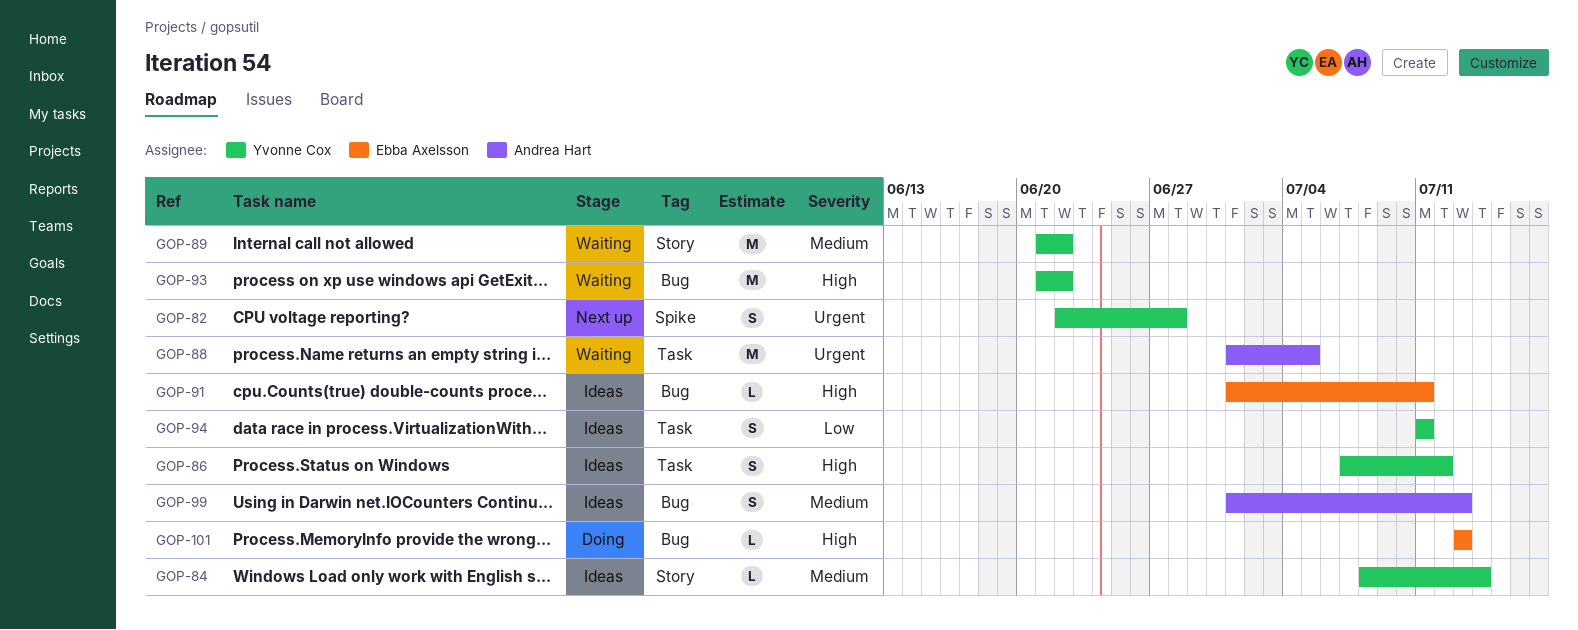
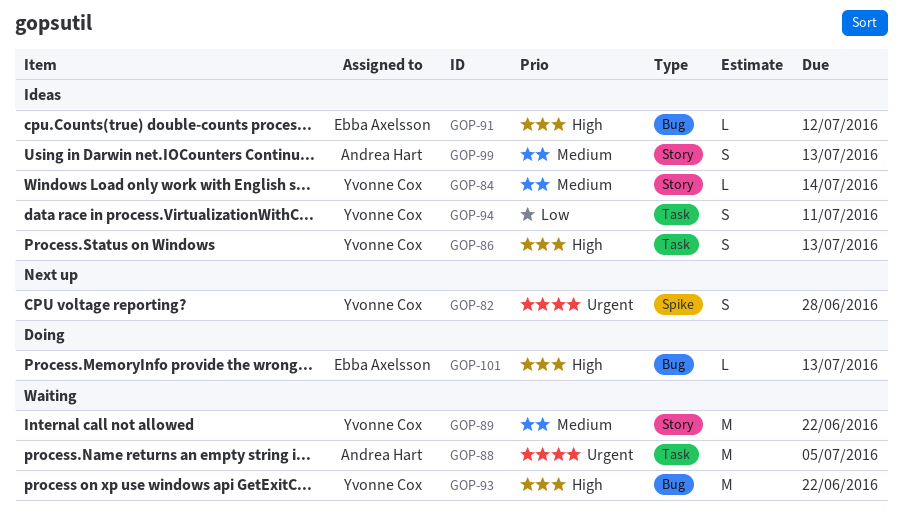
GOP-86, due: Jul 12 -> Jul 13
GOP-91, due: Jul 11 -> Jul 12
GOP-99, label: Bug -> Story

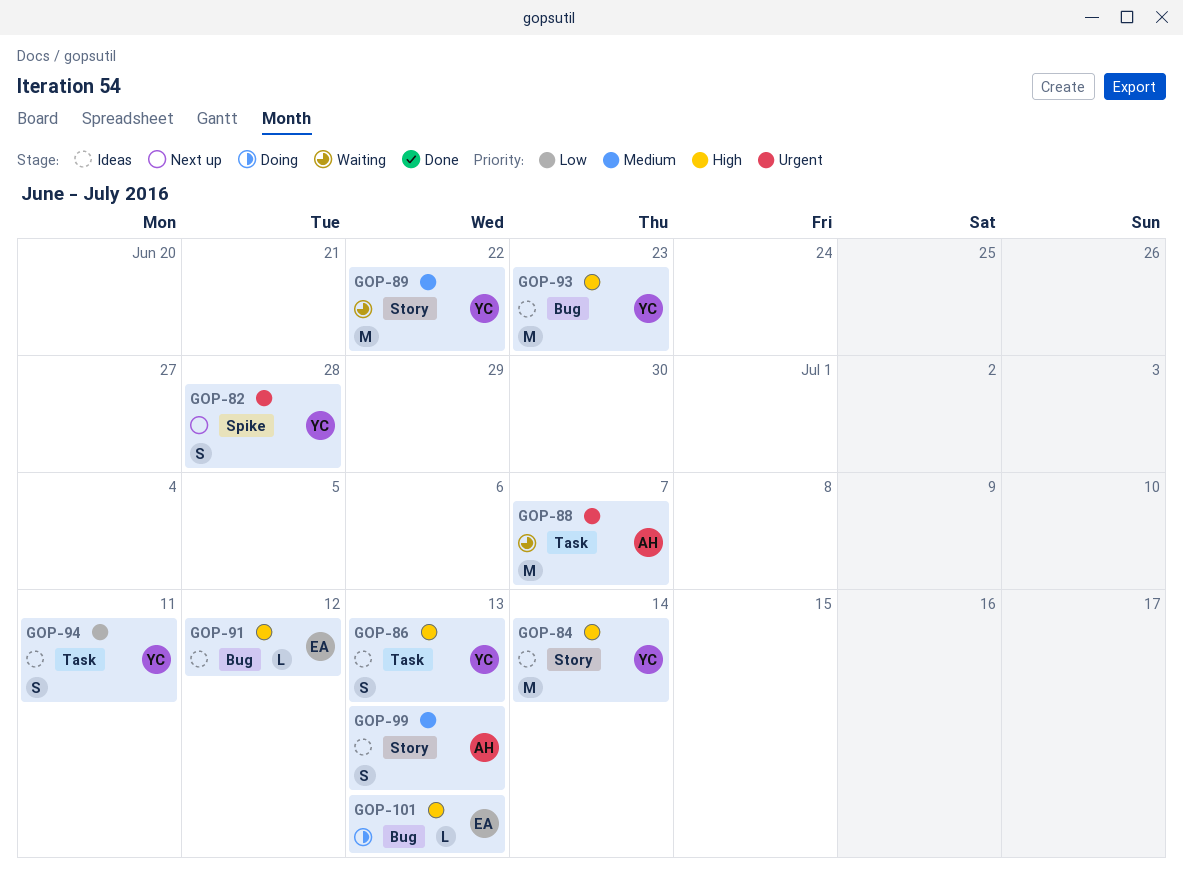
GOP-84, priority: Medium -> High
GOP-84, estimate: L -> M
GOP-88, due: Jul 5 -> Jul 7
GOP-93, status: Waiting -> Ideas
GOP-93, due: Jun 22 -> Jun 23

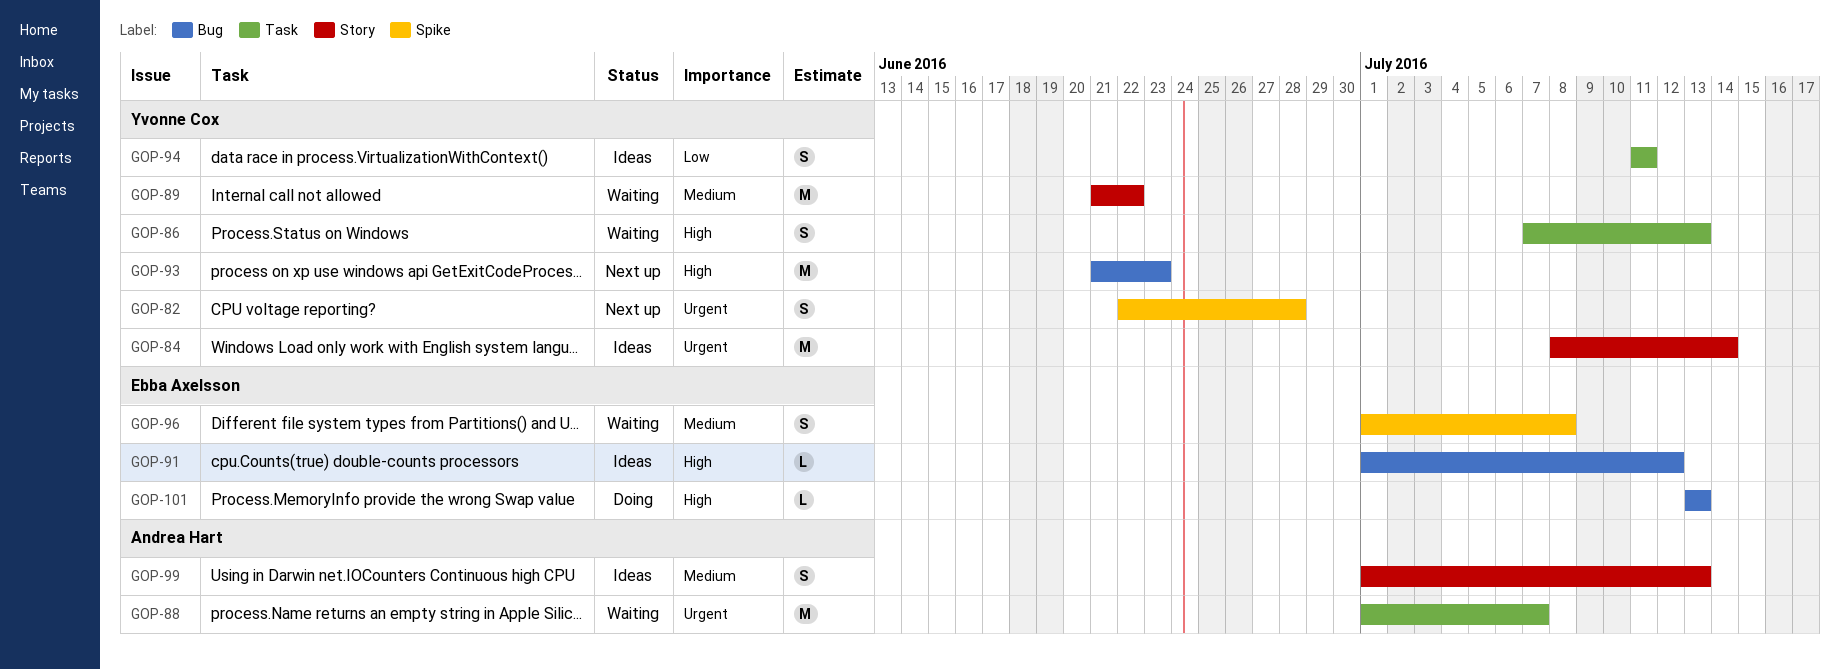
GOP-84, priority: High -> Urgent
GOP-86, status: Ideas -> Waiting
GOP-93, status: Ideas -> Next up
GOP-96: none -> present

